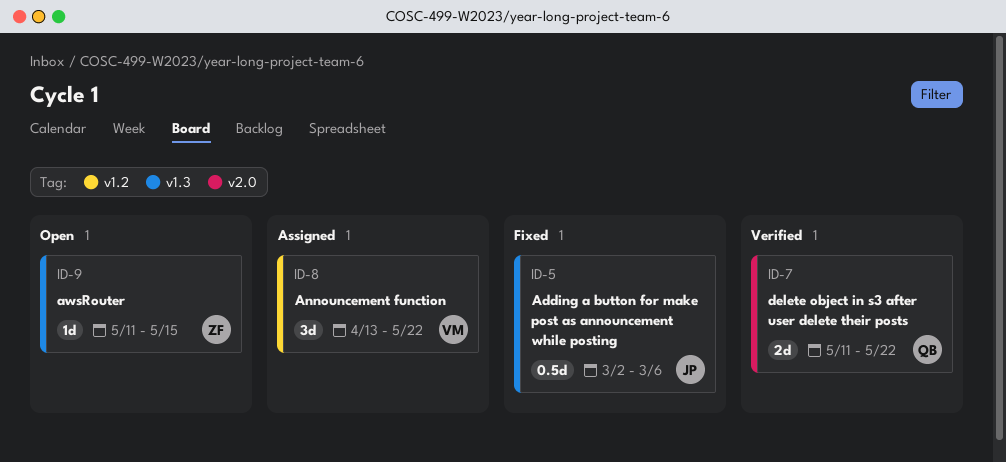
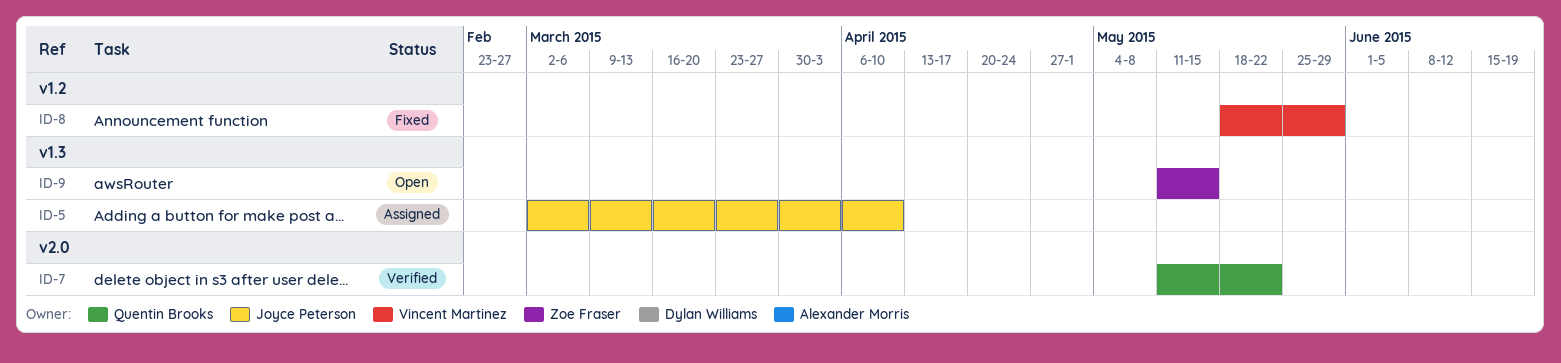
ID-5, status: Fixed -> Assigned
ID-5, due: Mar 6 -> Apr 10
ID-8, status: Assigned -> Fixed
ID-8, start: Apr 13 -> May 18
ID-8, due: May 22 -> May 29

